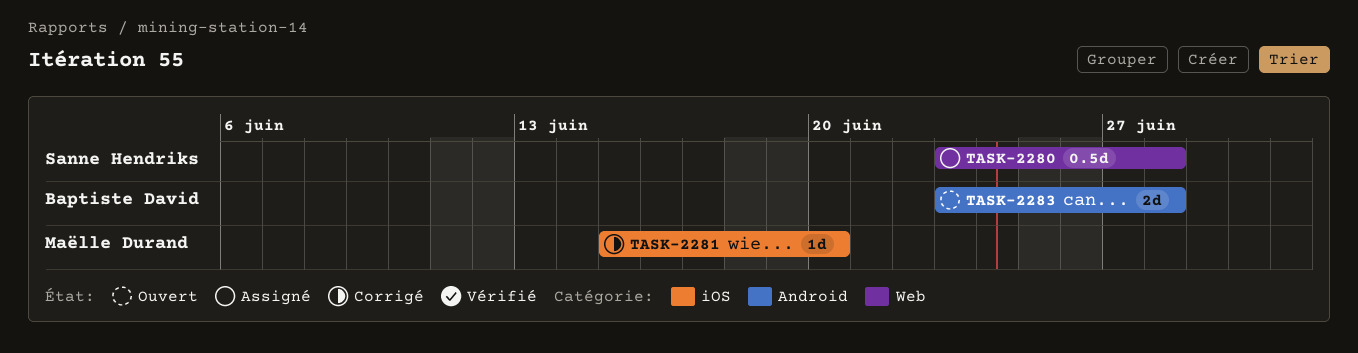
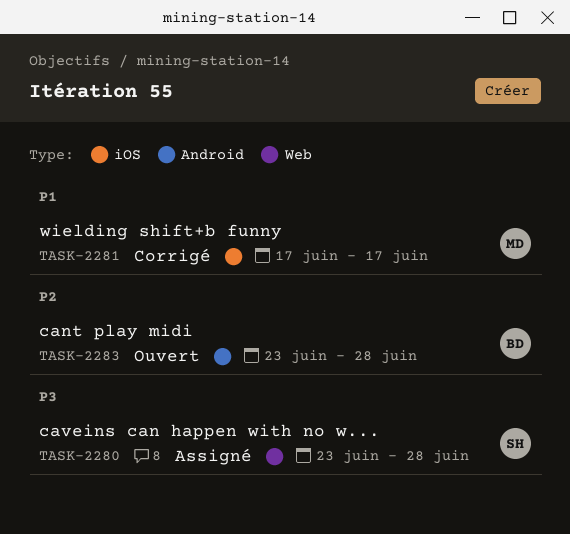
TASK-2281, start: Jun 15 -> Jun 17
TASK-2281, due: Jun 20 -> Jun 17

